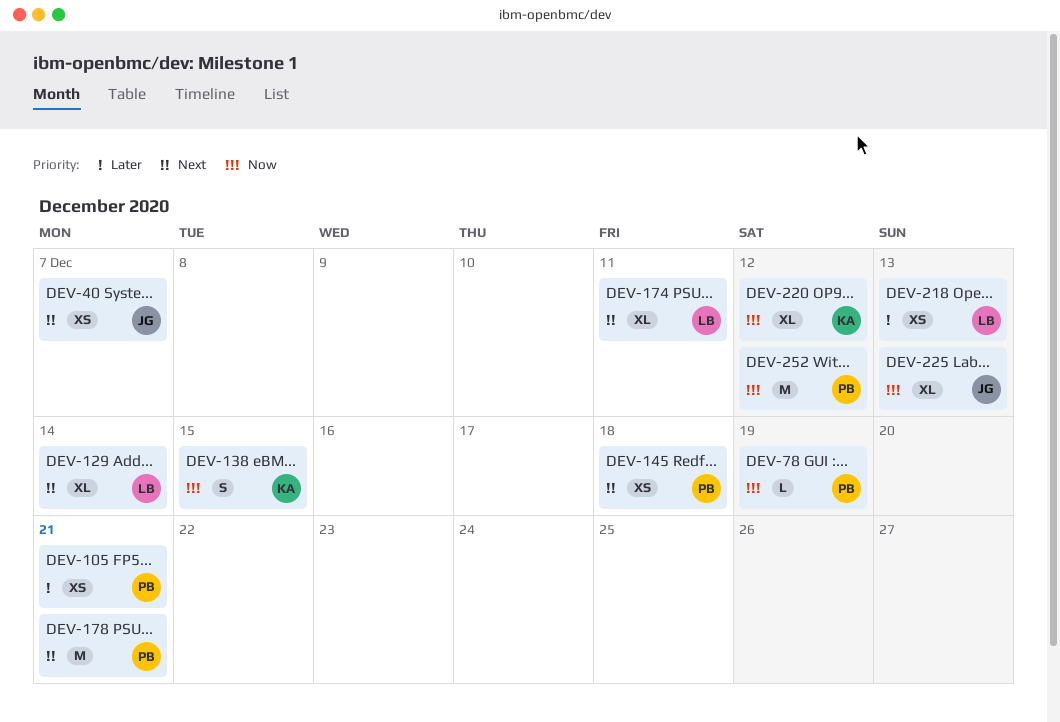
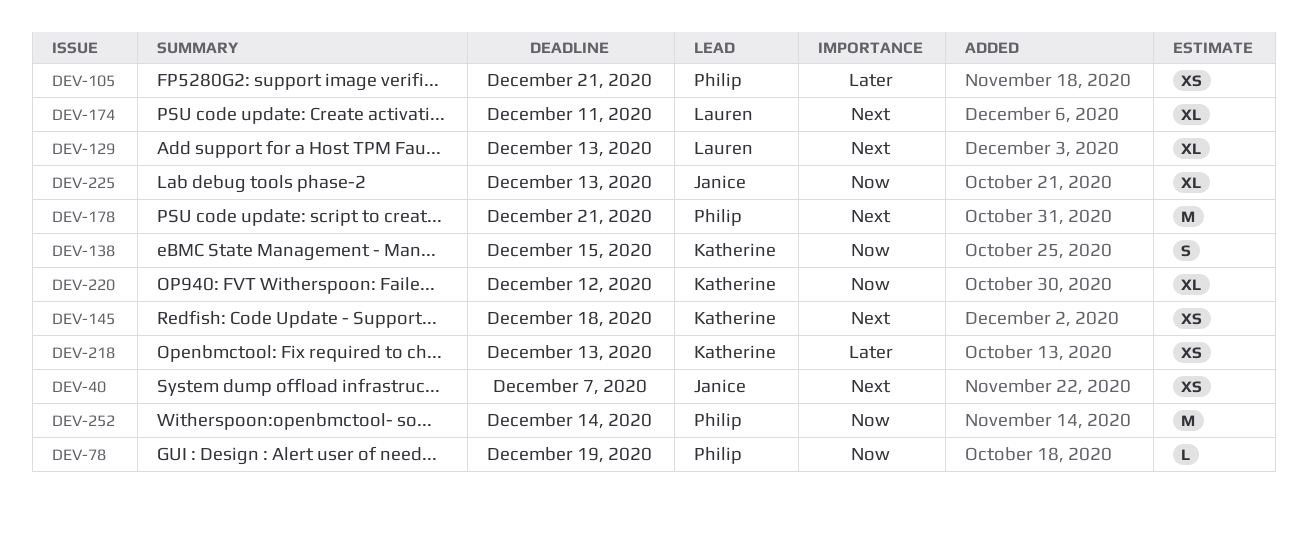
DEV-129, due: Dec 14 -> Dec 13
DEV-145, owner: Philip -> Katherine
DEV-218, owner: Lauren -> Katherine
DEV-252, due: Dec 12 -> Dec 14

